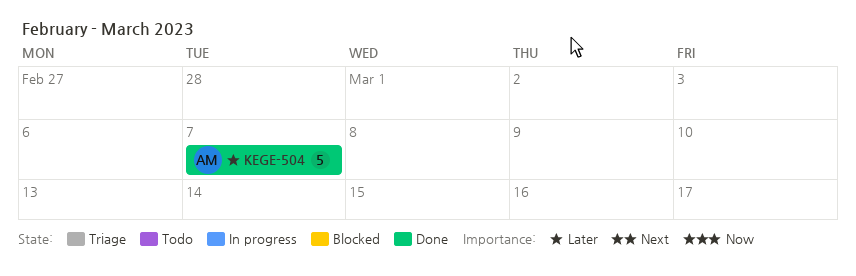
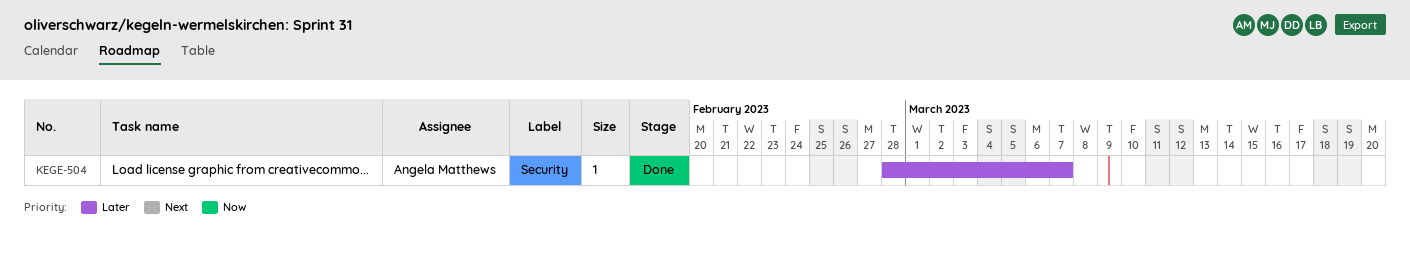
KEGE-504, estimate: 5 -> 1
KEGE-504, start: Mar 7 -> Feb 28

